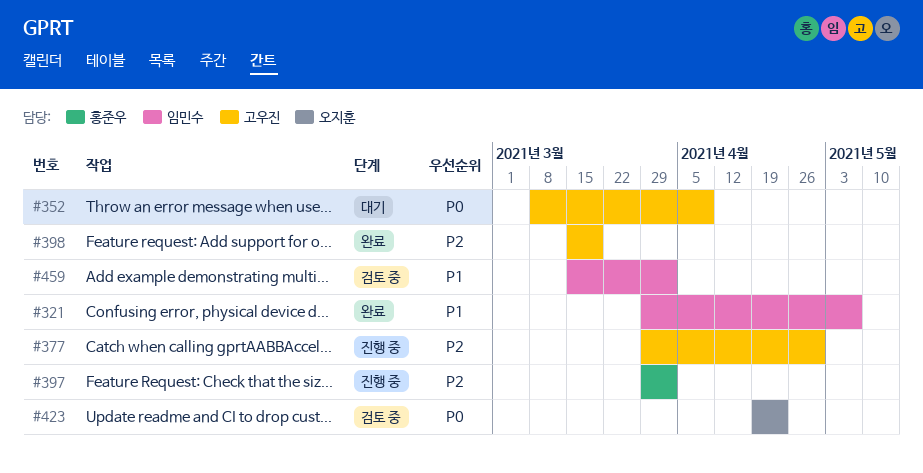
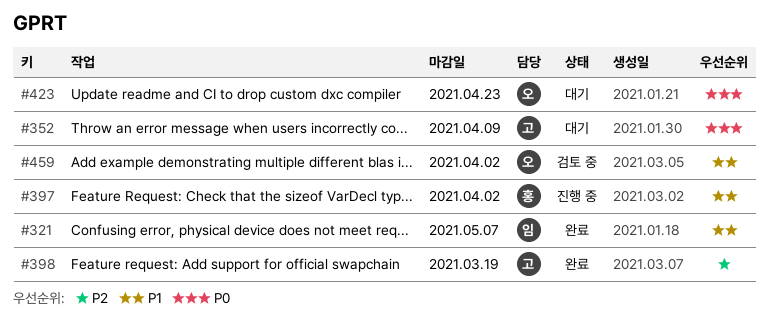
#377: present -> none
#397, priority: P2 -> P1
#423, status: 검토 중 -> 대기
#459, owner: 임민수 -> 오지훈

